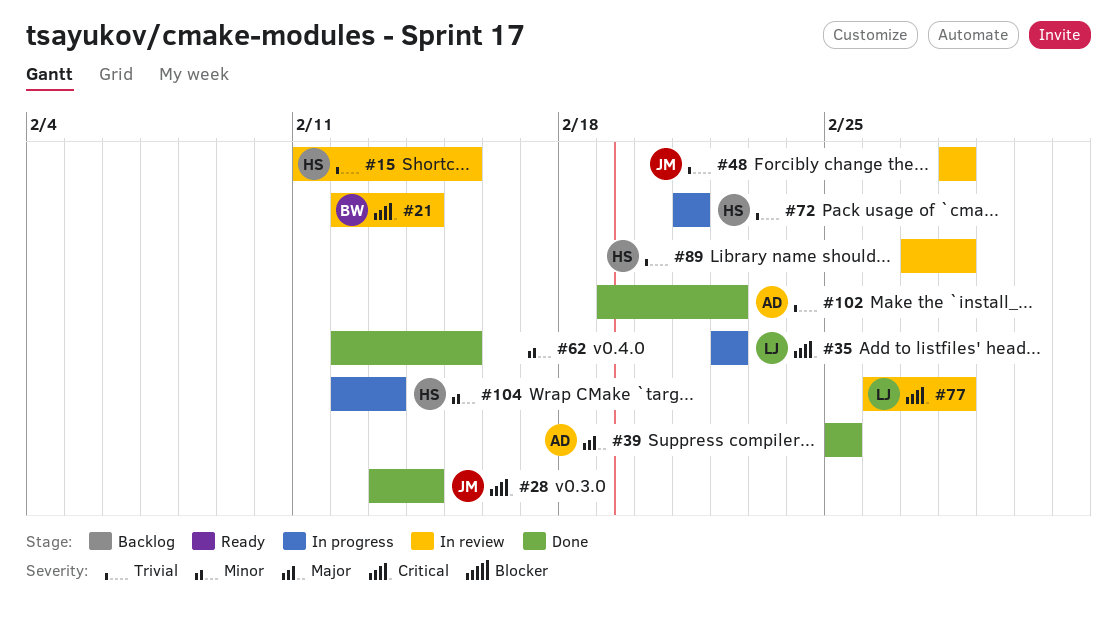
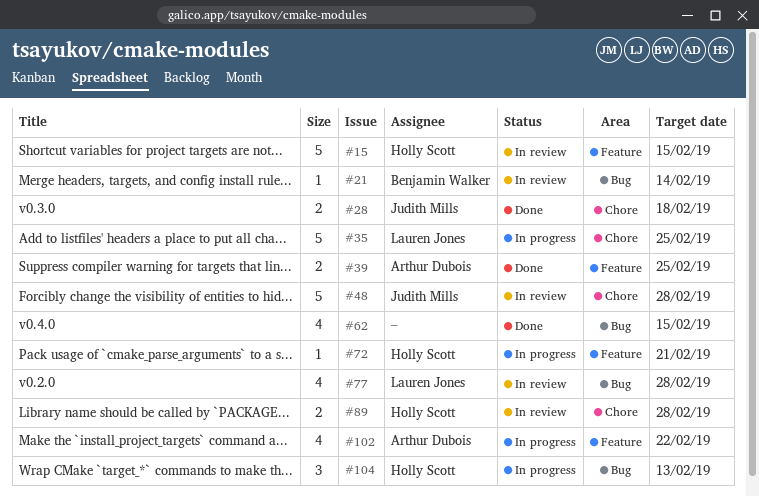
#28, due: Feb 14 -> Feb 18
#35, due: Feb 22 -> Feb 25
#102, status: Done -> In progress

